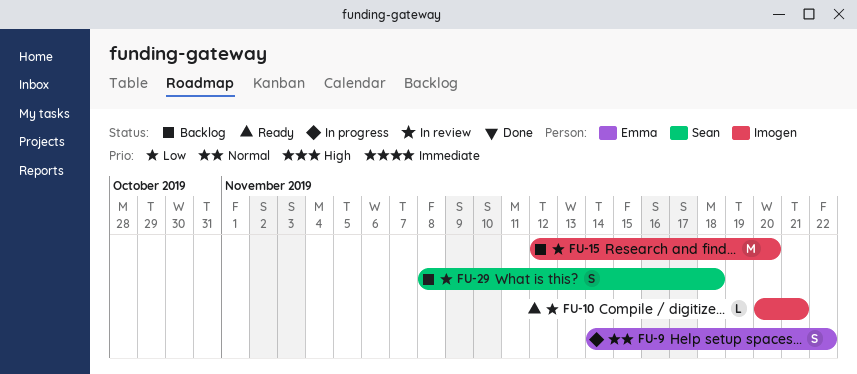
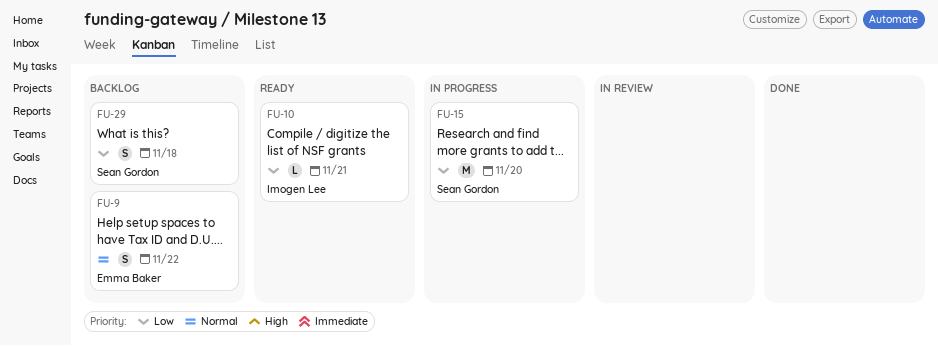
FU-9, status: In progress -> Backlog
FU-15, status: Backlog -> In progress
FU-15, owner: Imogen Lee -> Sean Gordon

